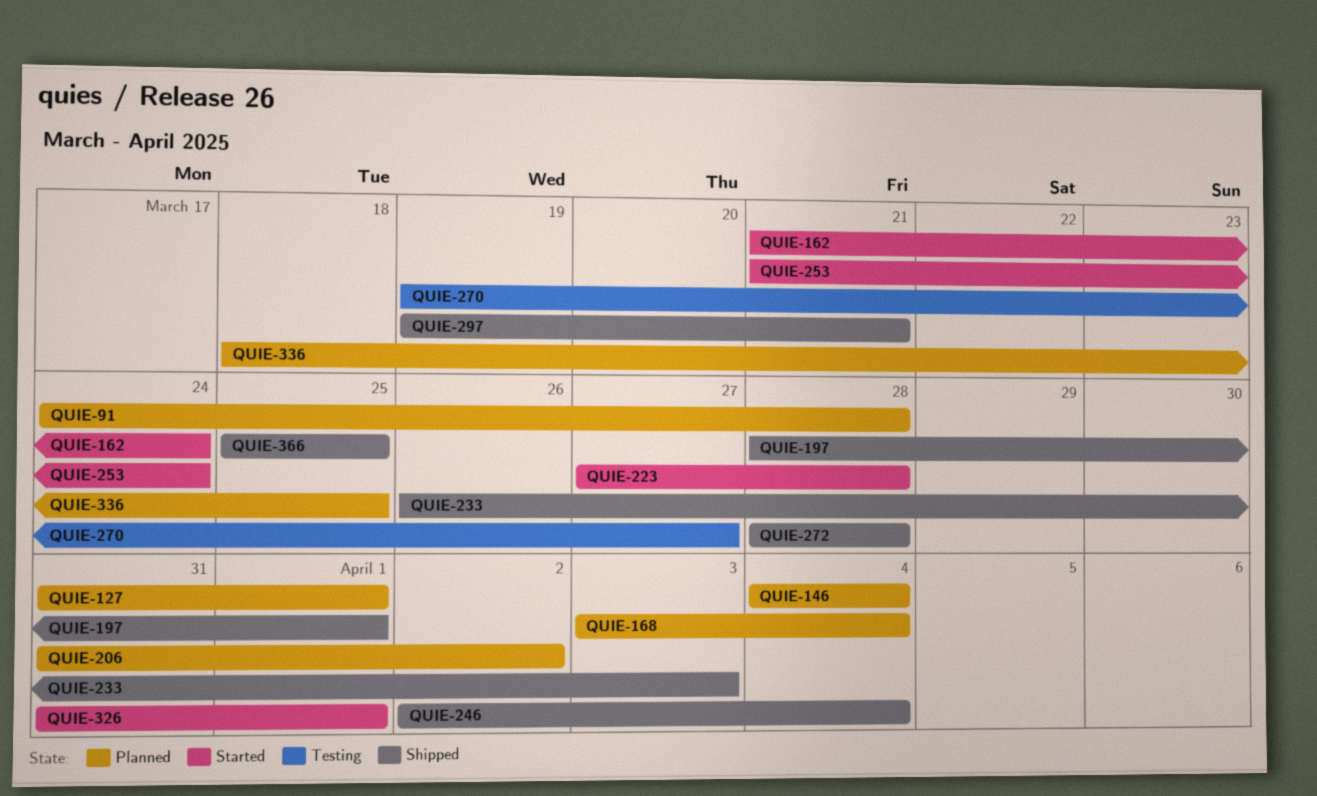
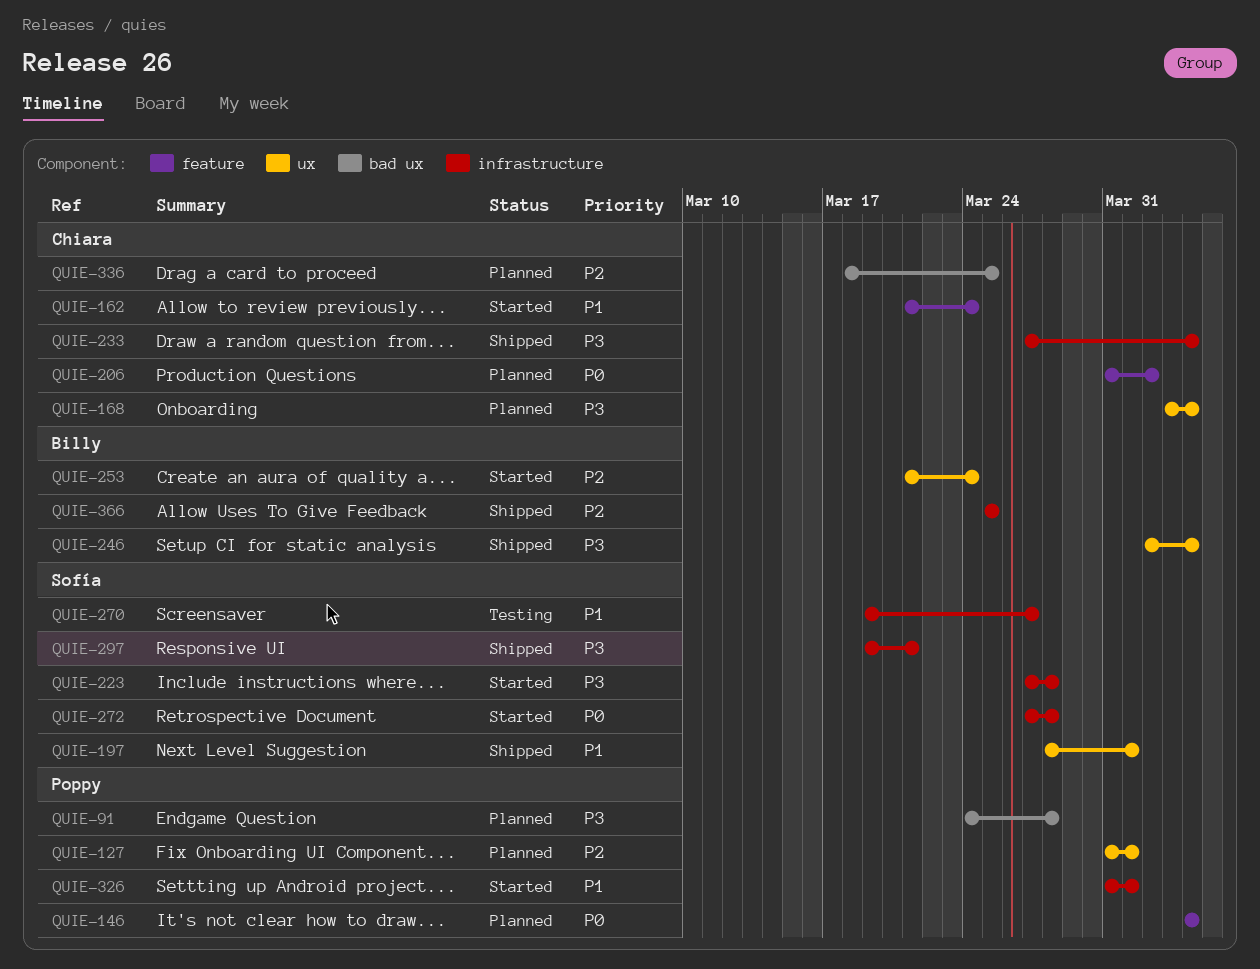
QUIE-233, start: Mar 26 -> Mar 27
QUIE-233, due: Apr 3 -> Apr 4
QUIE-272, status: Shipped -> Started
QUIE-272, start: Mar 28 -> Mar 27

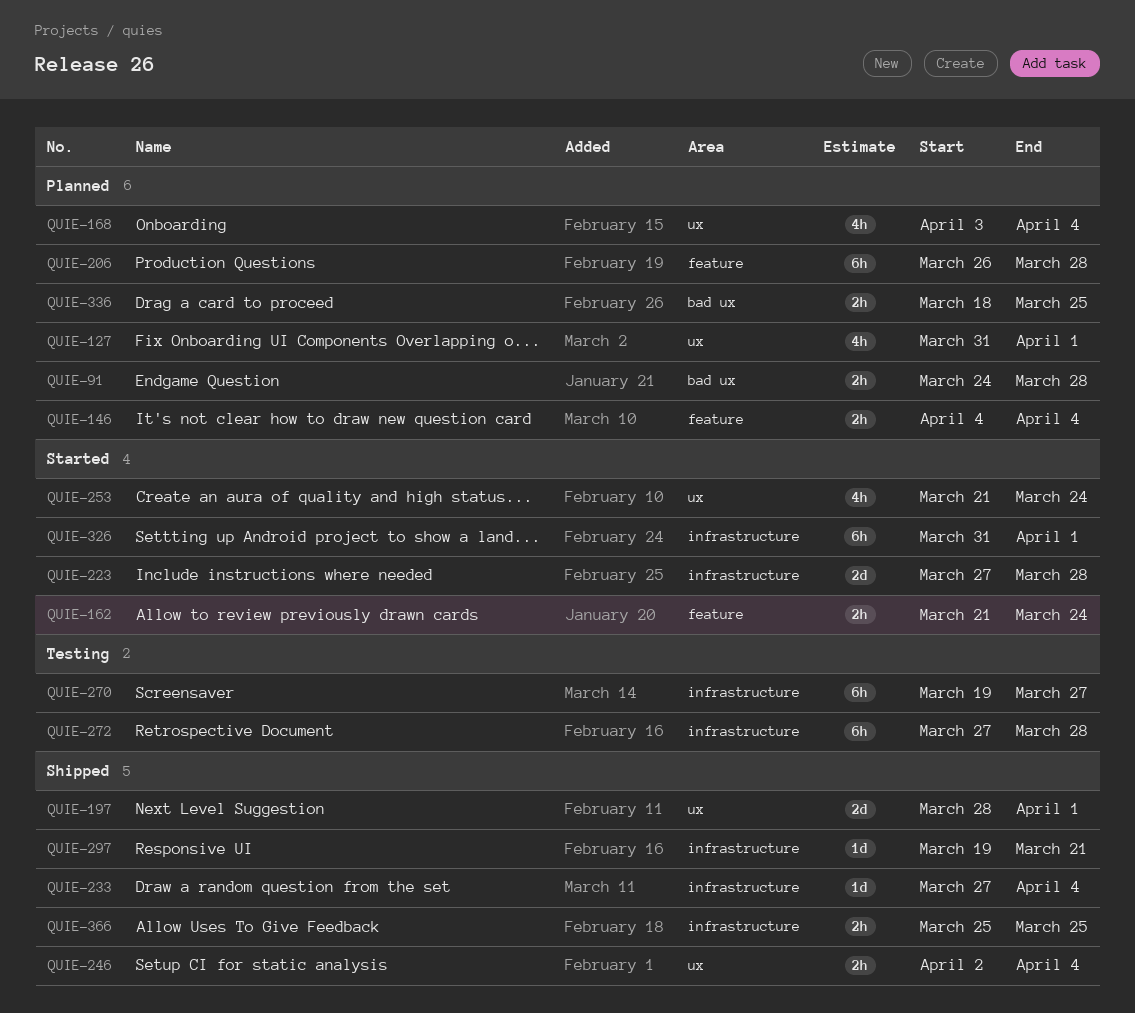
QUIE-206, start: Mar 31 -> Mar 26
QUIE-206, due: Apr 2 -> Mar 28
QUIE-272, status: Started -> Testing

